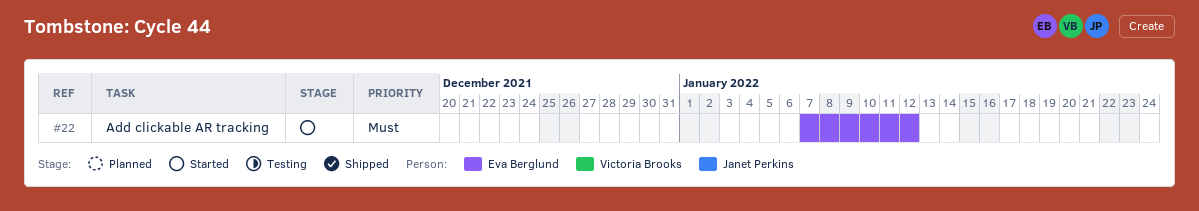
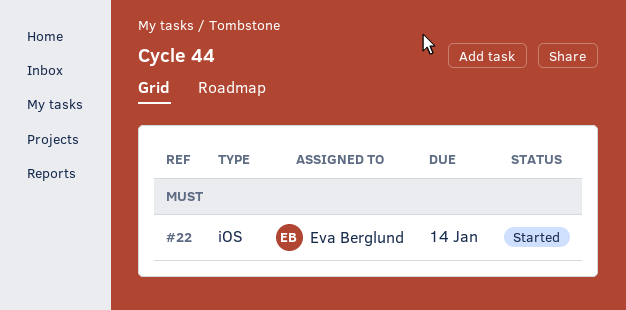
#22, due: Jan 12 -> Jan 14

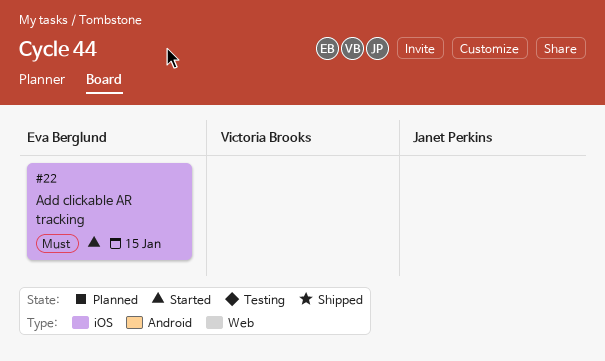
#22, due: Jan 14 -> Jan 15

